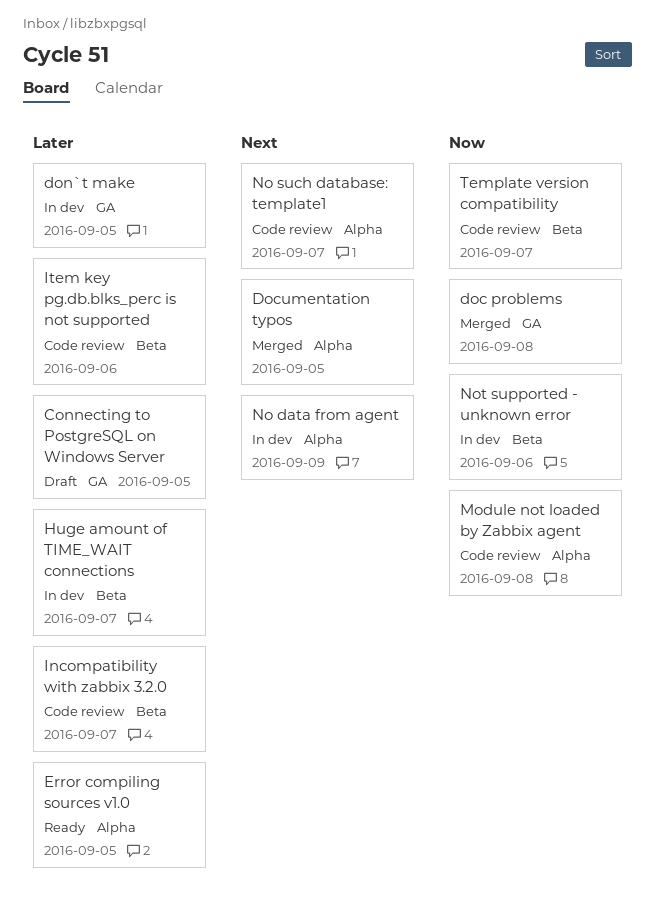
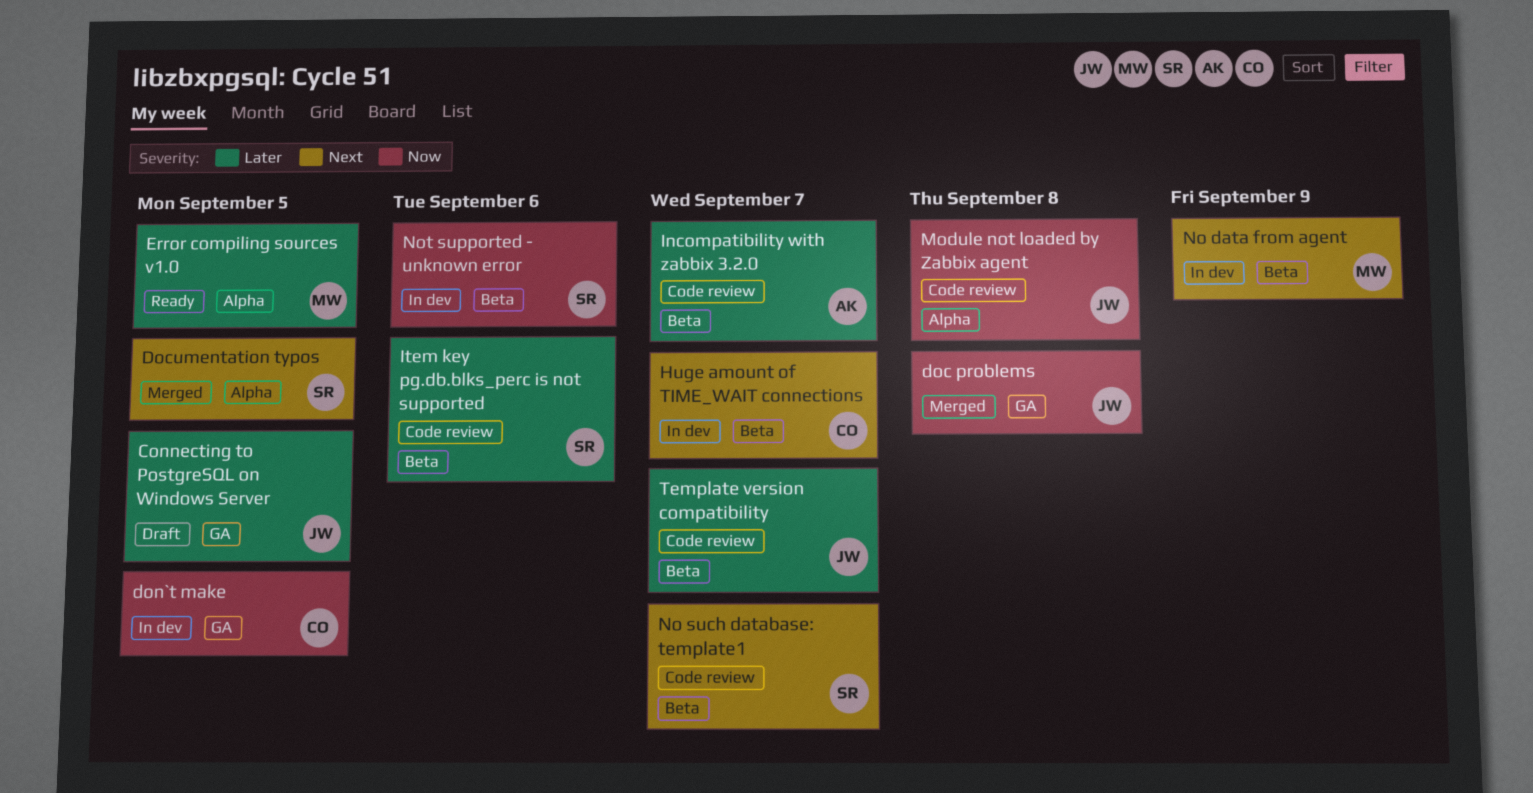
don`t make, priority: Later -> Now
Huge amount of TIME_WAIT connections, priority: Later -> Next
No data from agent, label: Alpha -> Beta
No such database: template1, label: Alpha -> Beta
Template version compatibility, priority: Now -> Later

